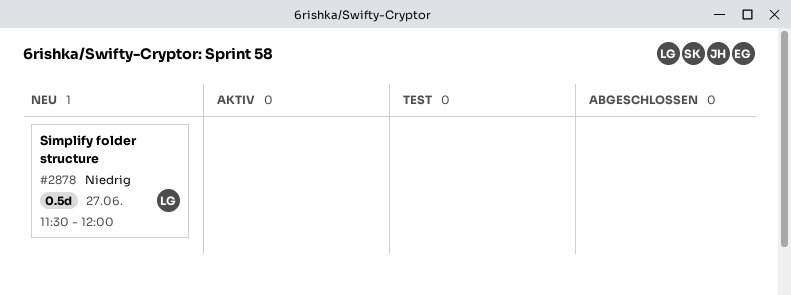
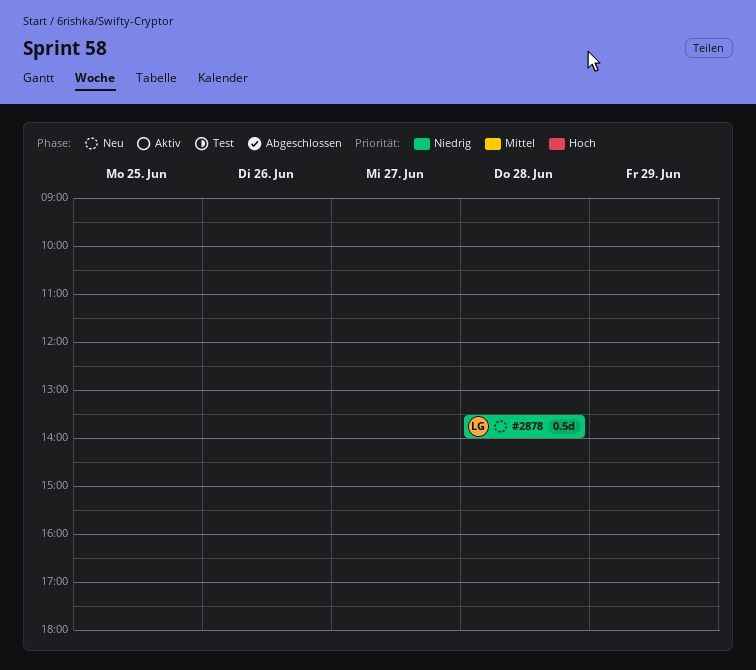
#2878, day: Jun 27 -> Jun 28
#2878, begins: 11:30 -> 13:30
#2878, ends: 12:00 -> 14:00

